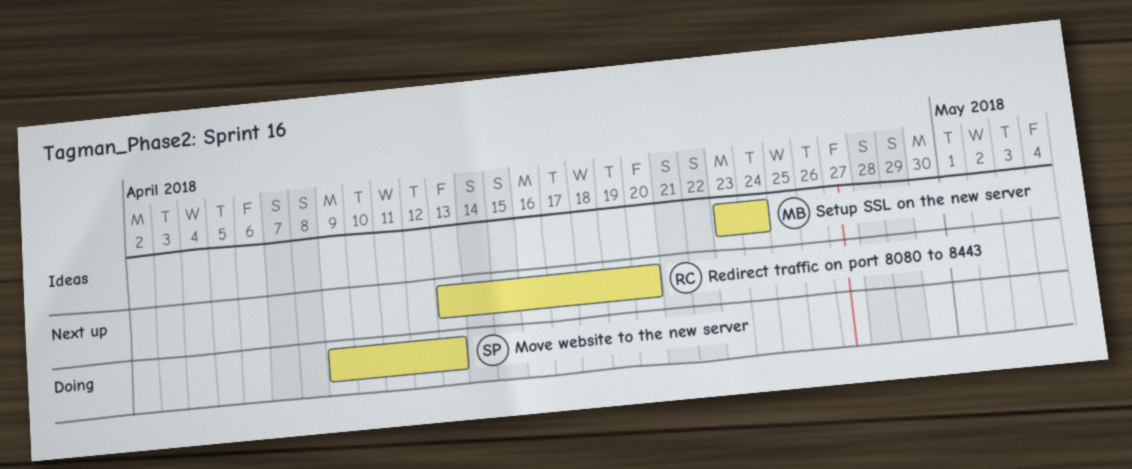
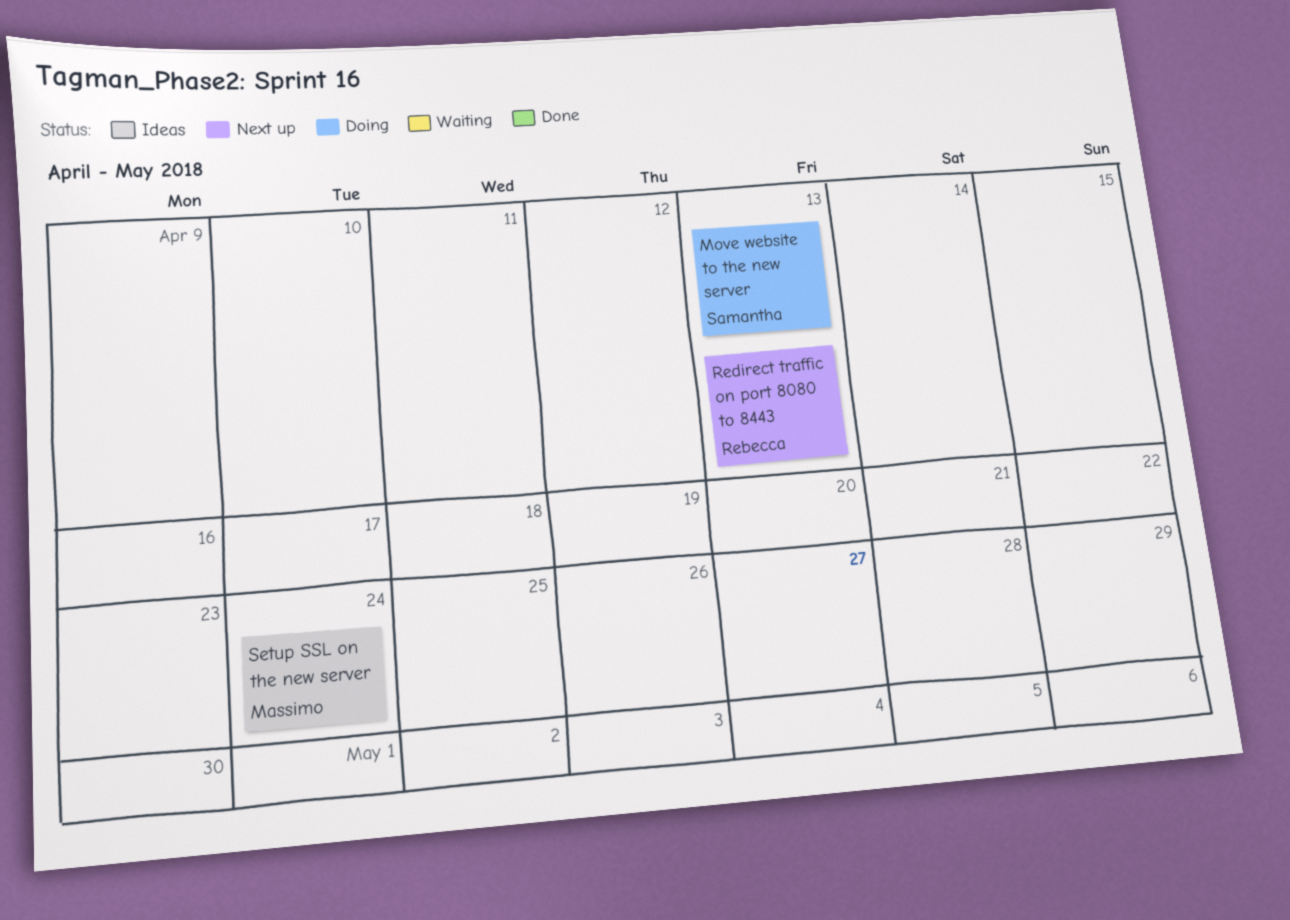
Redirect traffic on port 8080 to 8443, due: Apr 20 -> Apr 13

